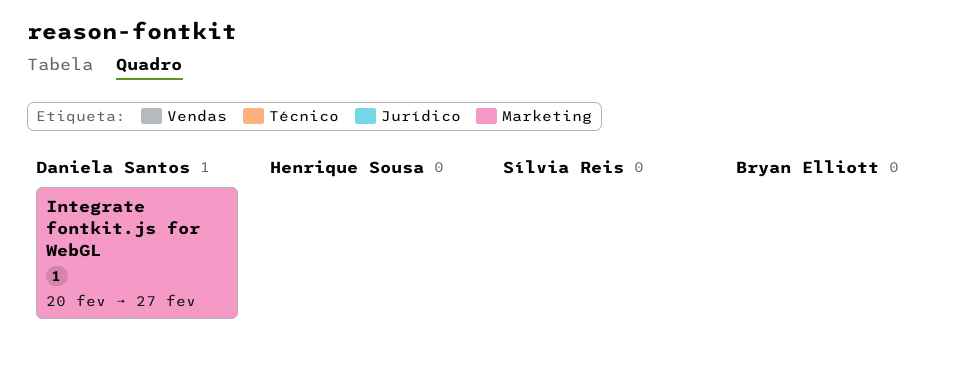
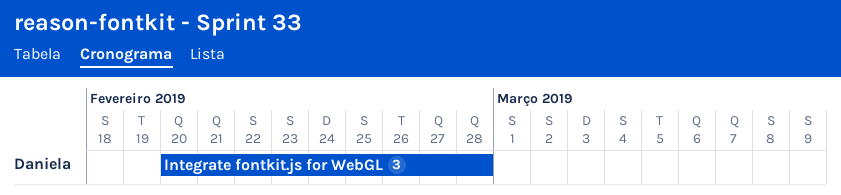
Integrate fontkit.js for WebGL, estimate: 1 -> 3
Integrate fontkit.js for WebGL, due: Feb 27 -> Feb 28

